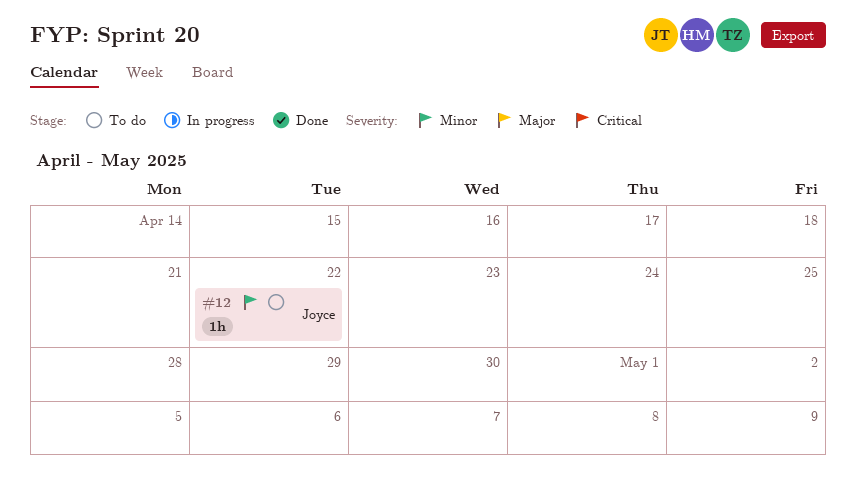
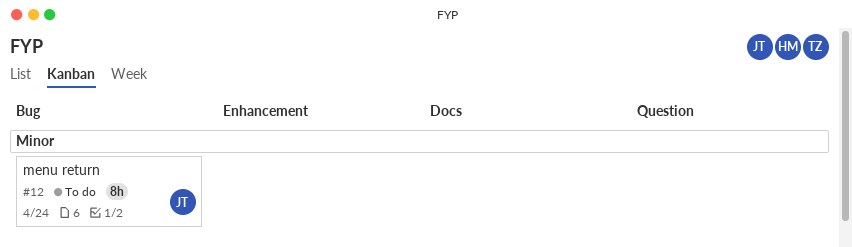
#12, estimate: 1h -> 8h
#12, due: Apr 22 -> Apr 24

